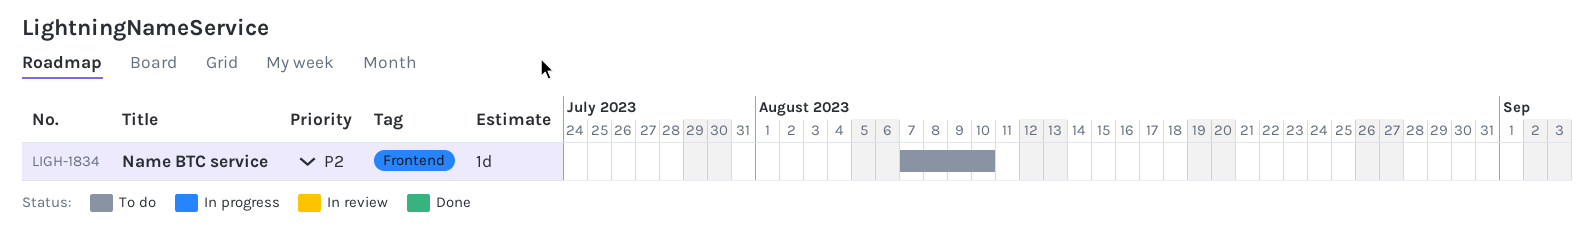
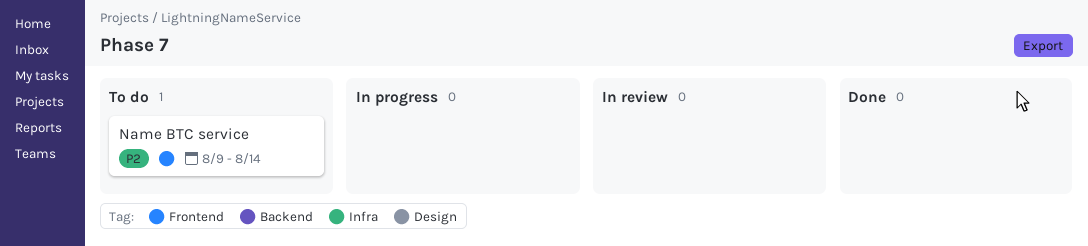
Name BTC service, start: Aug 7 -> Aug 9
Name BTC service, due: Aug 10 -> Aug 14

